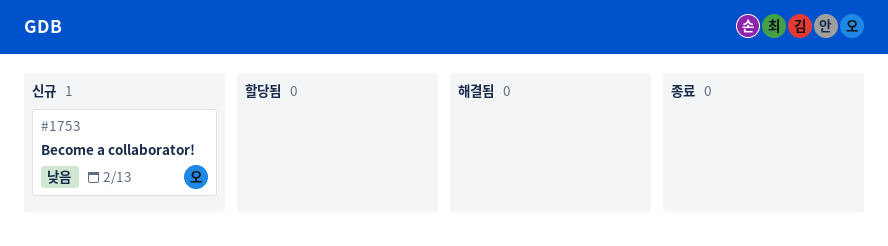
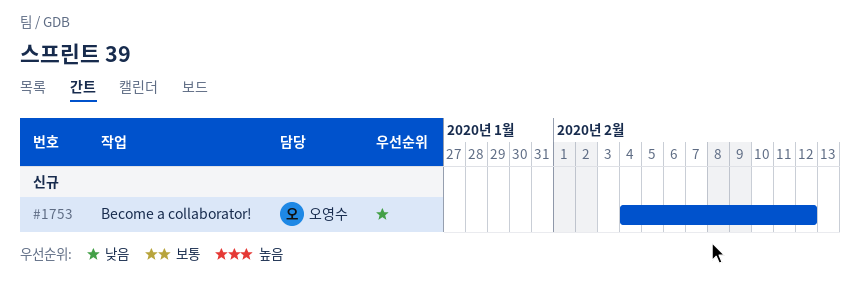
#1753, due: Feb 13 -> Feb 12

